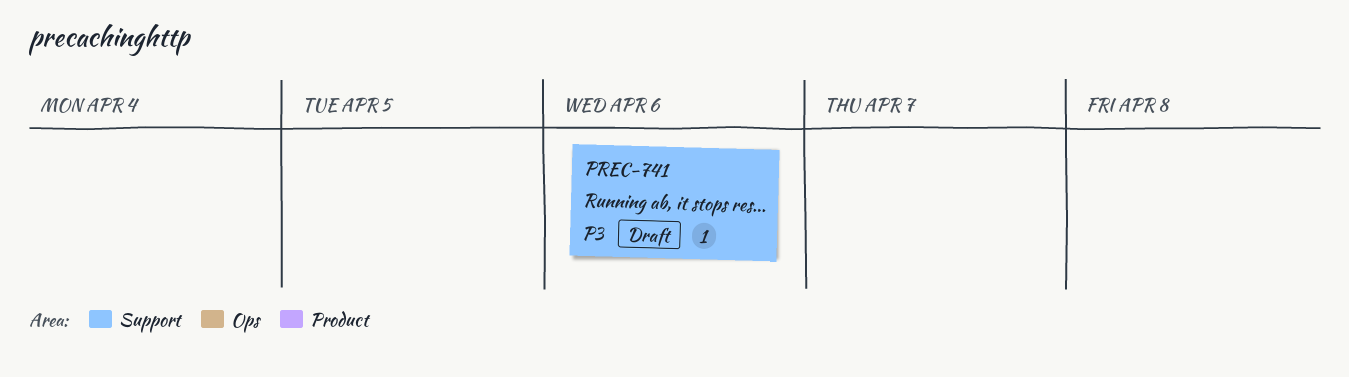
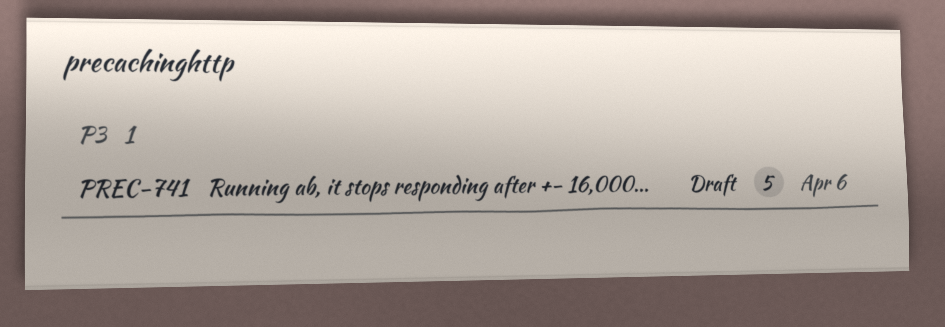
PREC-741, estimate: 1 -> 5

